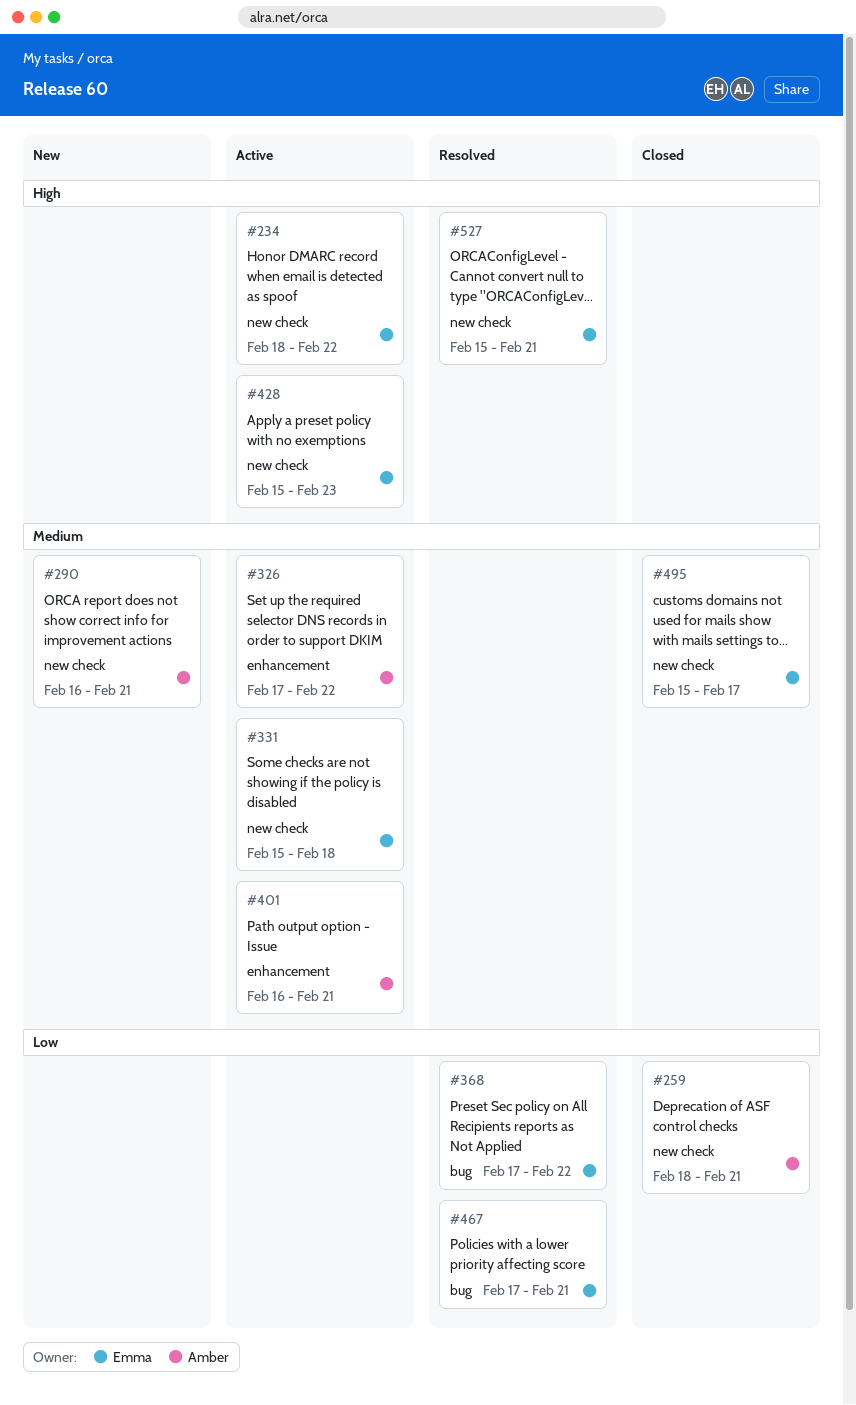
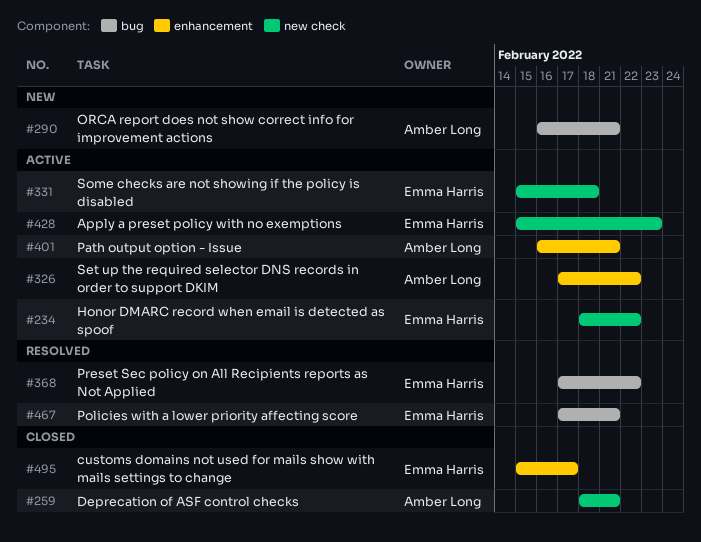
#290, label: new check -> bug
#495, label: new check -> enhancement
#527: present -> none

